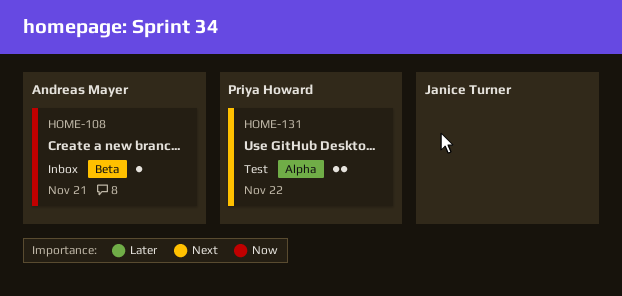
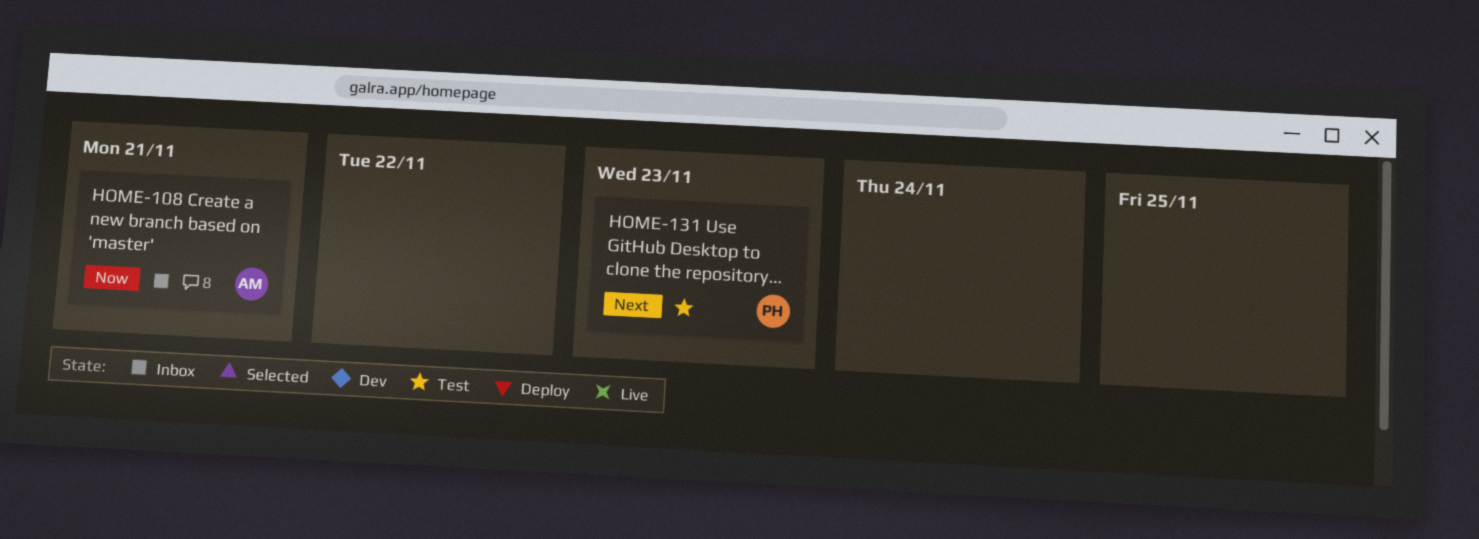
HOME-131, due: Nov 22 -> Nov 23

